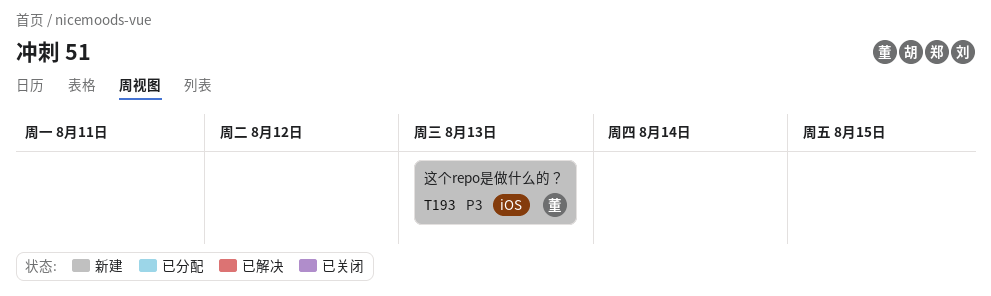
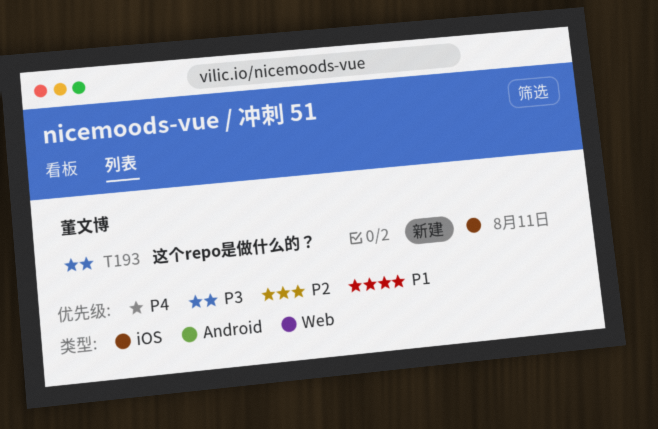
T193, due: Aug 13 -> Aug 11

